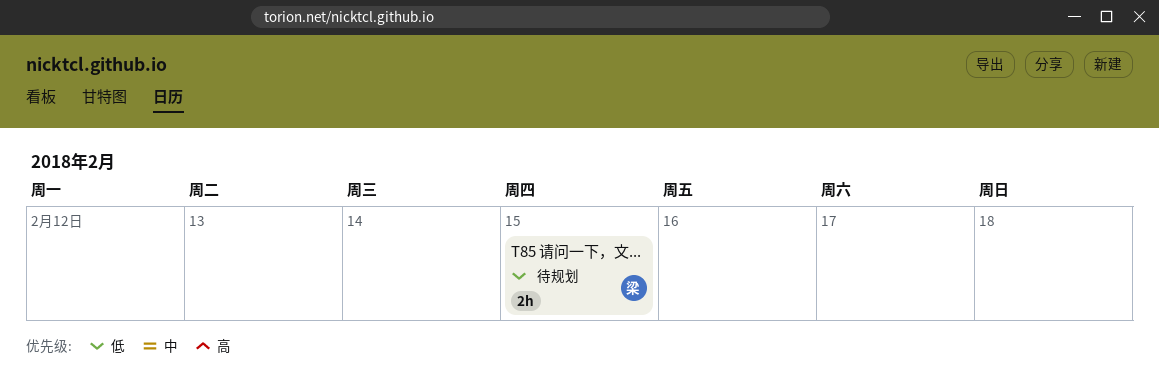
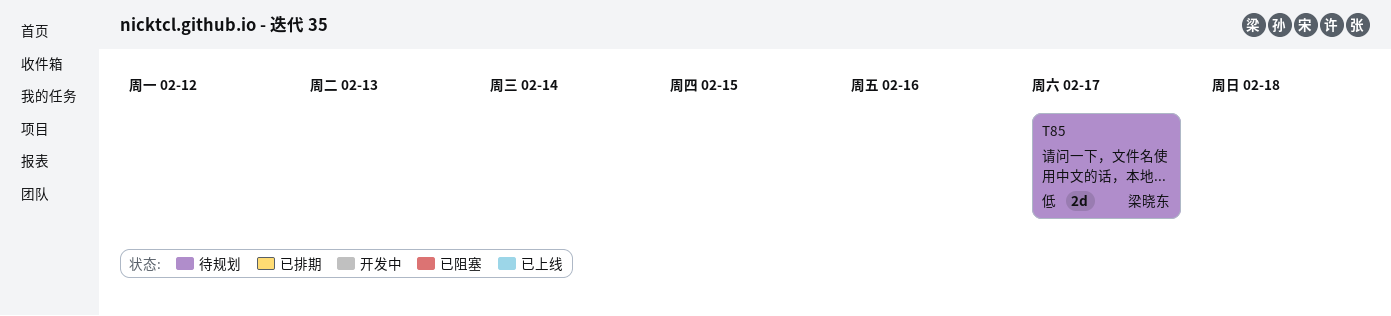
T85, estimate: 2h -> 2d
T85, due: Feb 15 -> Feb 17

